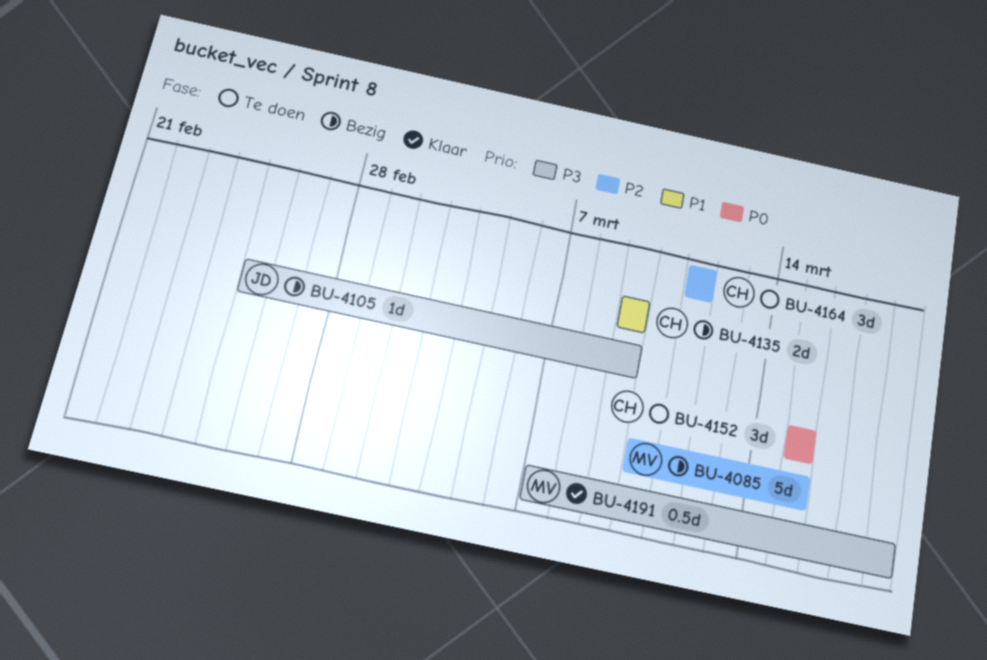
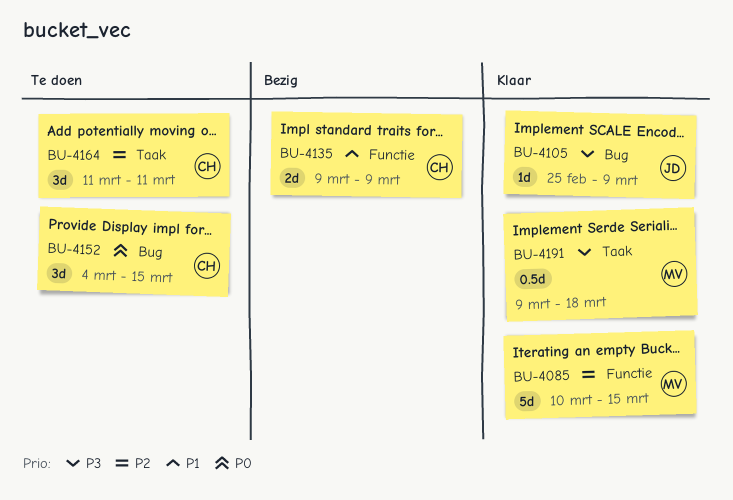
BU-4085, status: Bezig -> Klaar
BU-4105, status: Bezig -> Klaar
BU-4152, start: Mar 15 -> Mar 4
BU-4191, start: Mar 7 -> Mar 9

